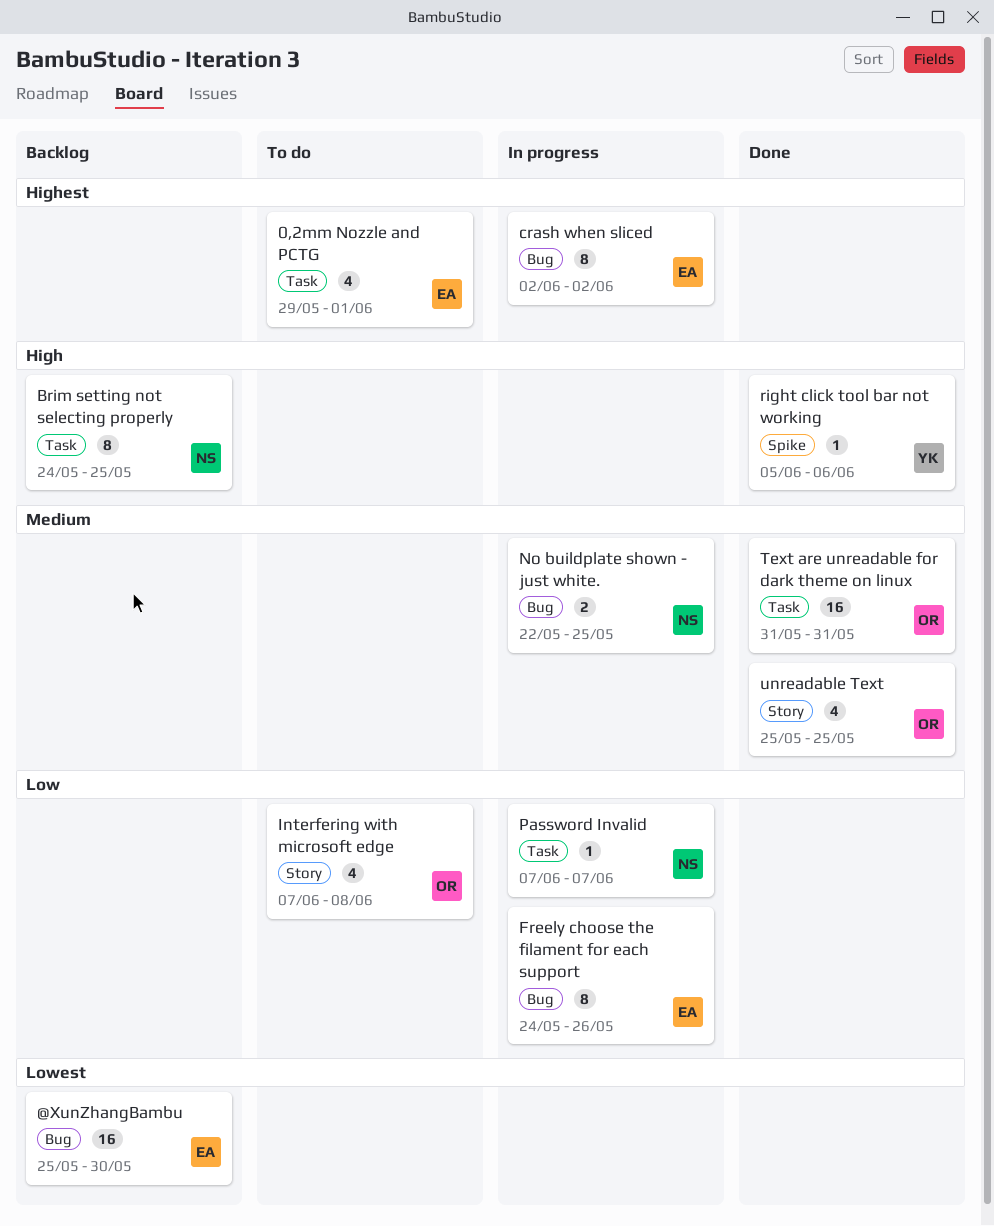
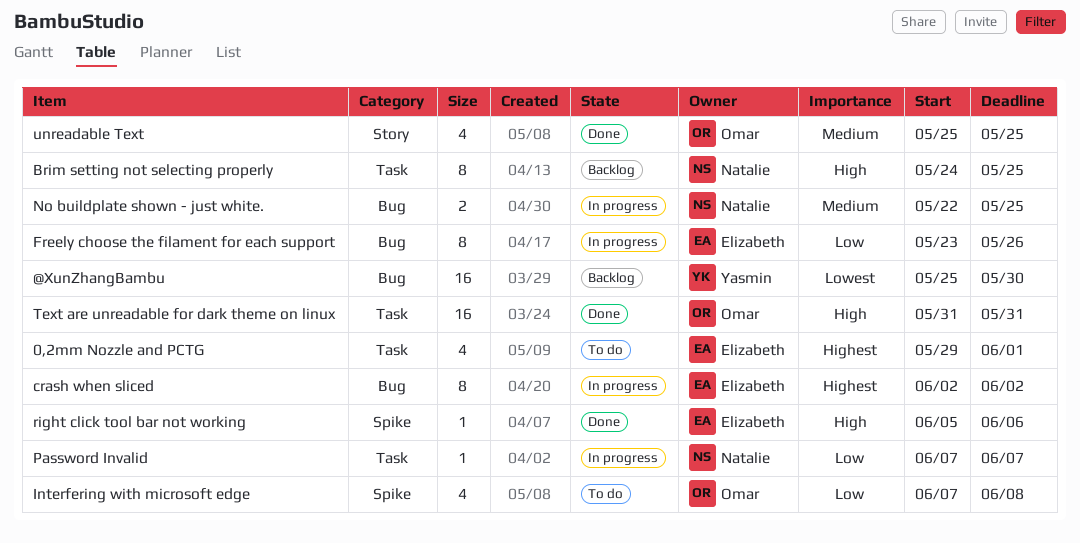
@XunZhangBambu, owner: Elizabeth -> Yasmin
Freely choose the filament for each support, start: May 24 -> May 23
Interfering with microsoft edge, label: Story -> Spike
right click tool bar not working, owner: Yasmin -> Elizabeth
Text are unreadable for dark theme on linux, priority: Medium -> High

